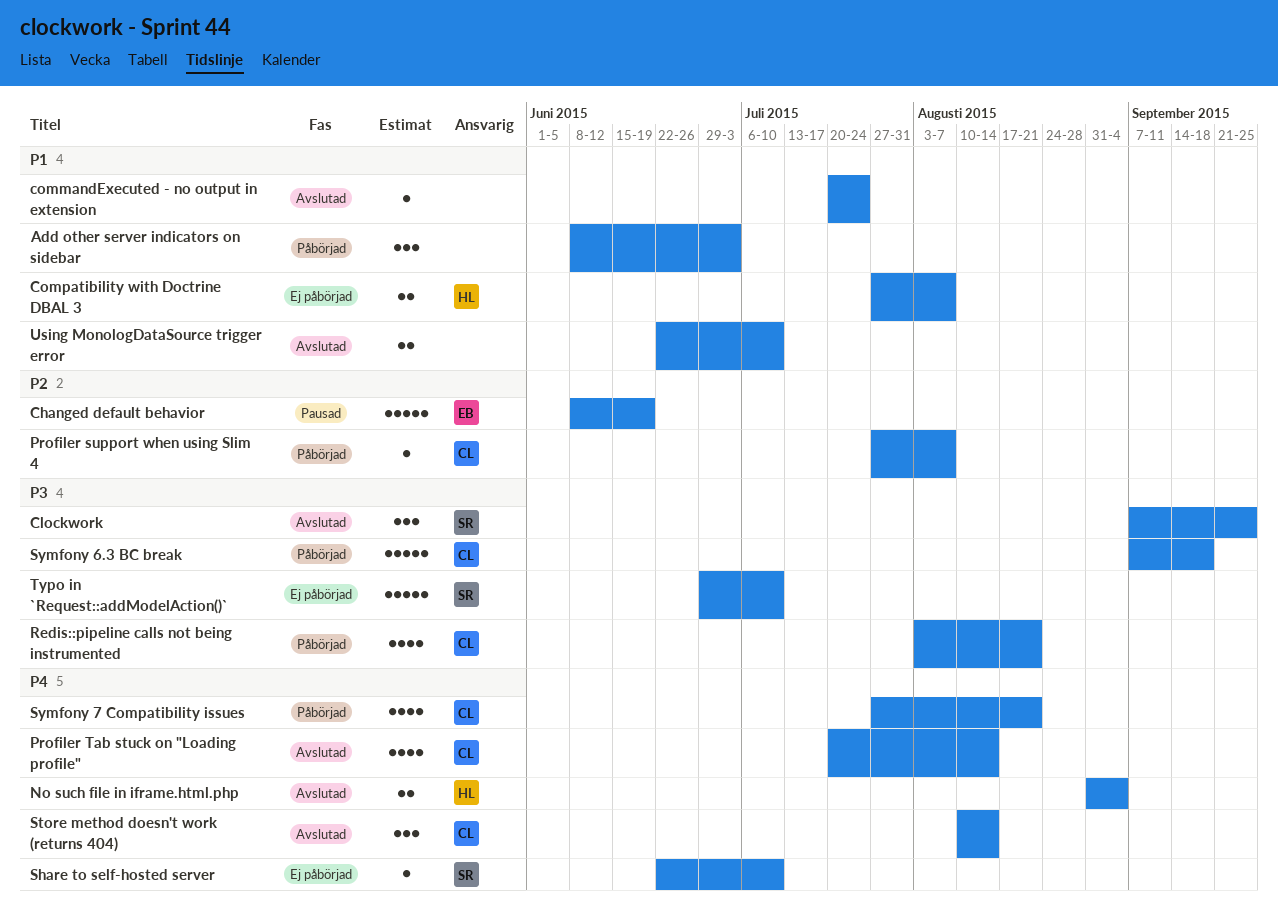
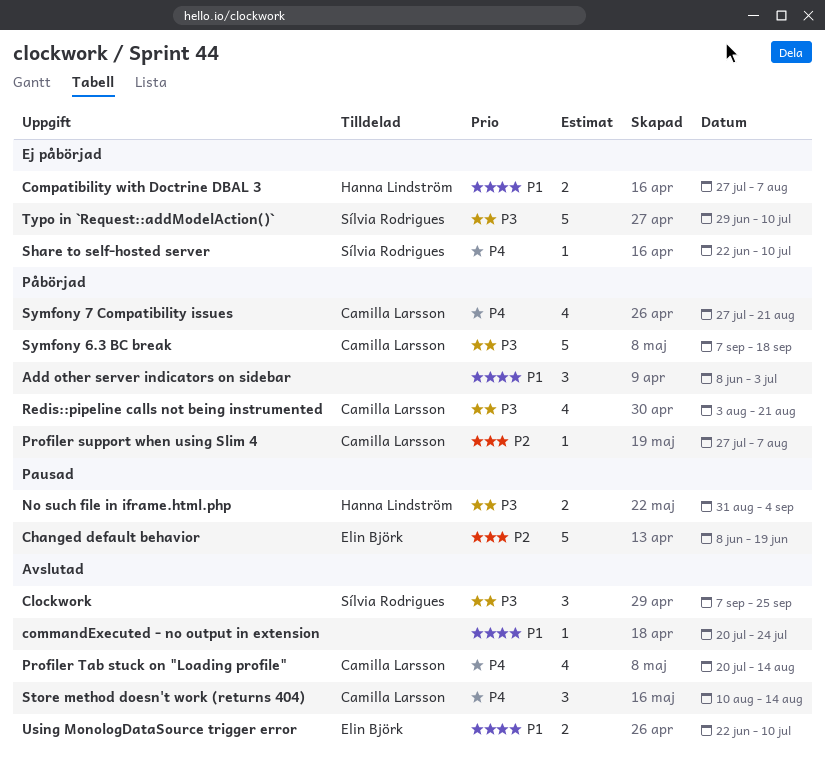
No such file in iframe.html.php, status: Avslutad -> Pausad
No such file in iframe.html.php, priority: P4 -> P3
Using MonologDataSource trigger error, owner: none -> Elin Björk

